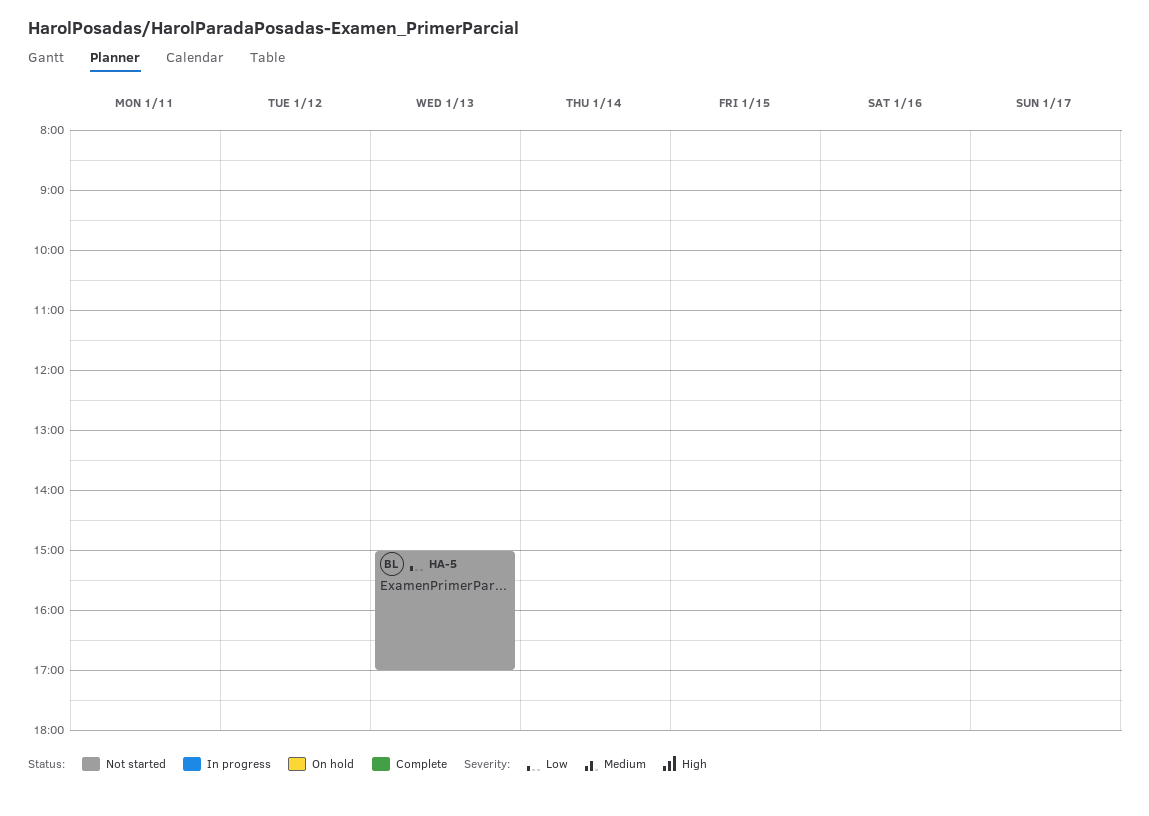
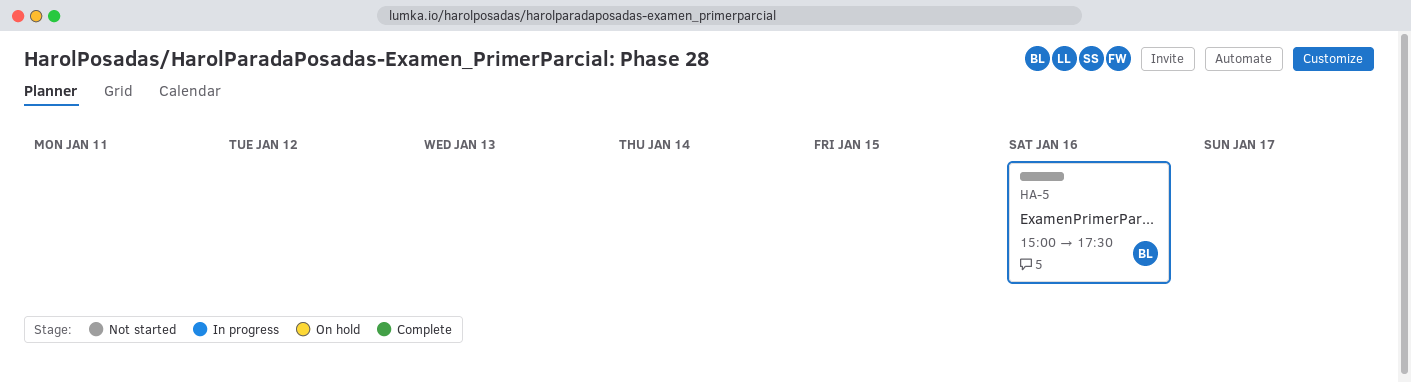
HA-5, day: Jan 13 -> Jan 16
HA-5, ends: 17:00 -> 17:30

